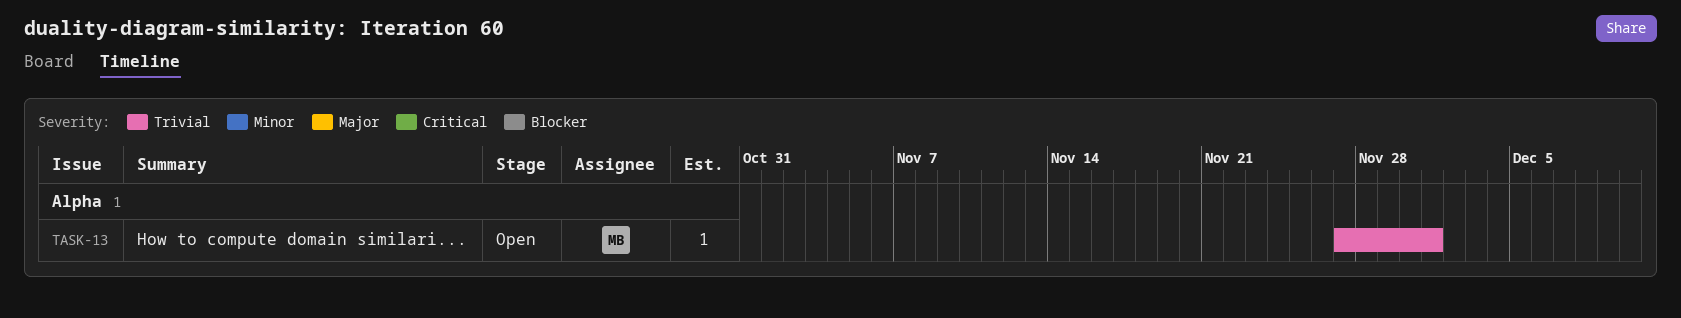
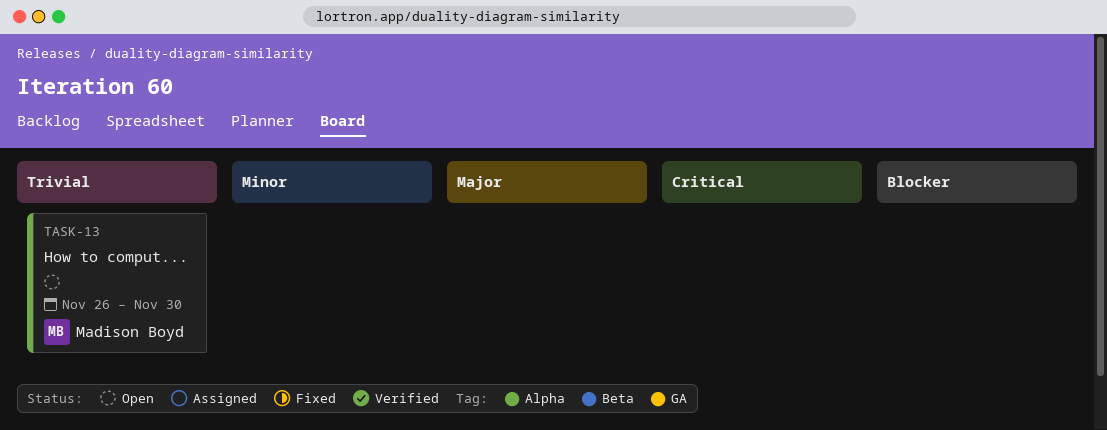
TASK-13, start: Nov 27 -> Nov 26
TASK-13, due: Dec 1 -> Nov 30

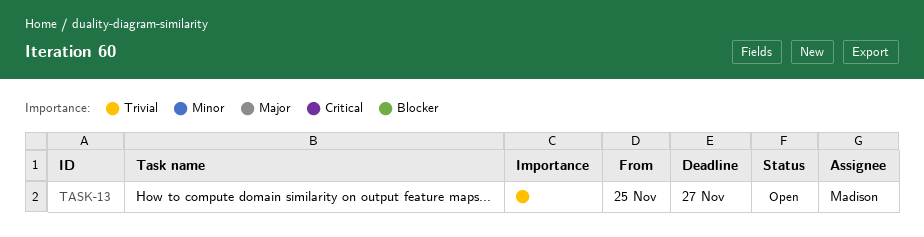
TASK-13, start: Nov 26 -> Nov 25
TASK-13, due: Nov 30 -> Nov 27

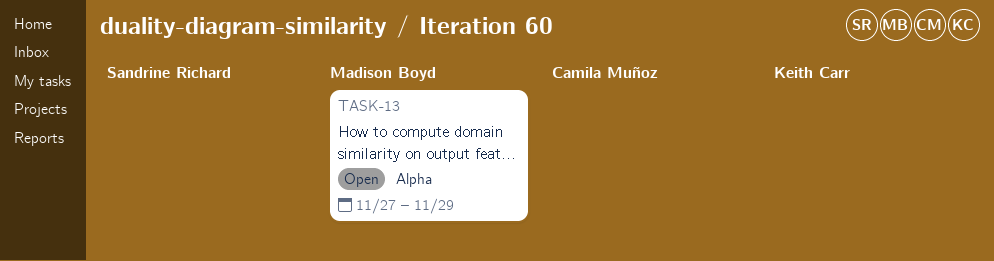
TASK-13, start: Nov 25 -> Nov 27
TASK-13, due: Nov 27 -> Nov 29

